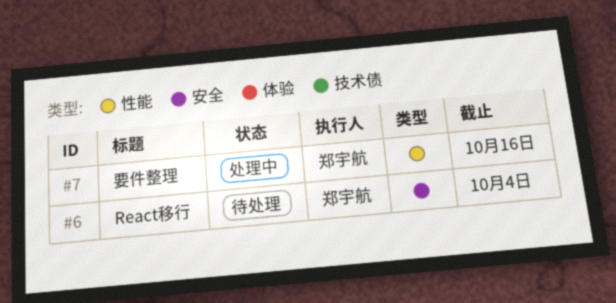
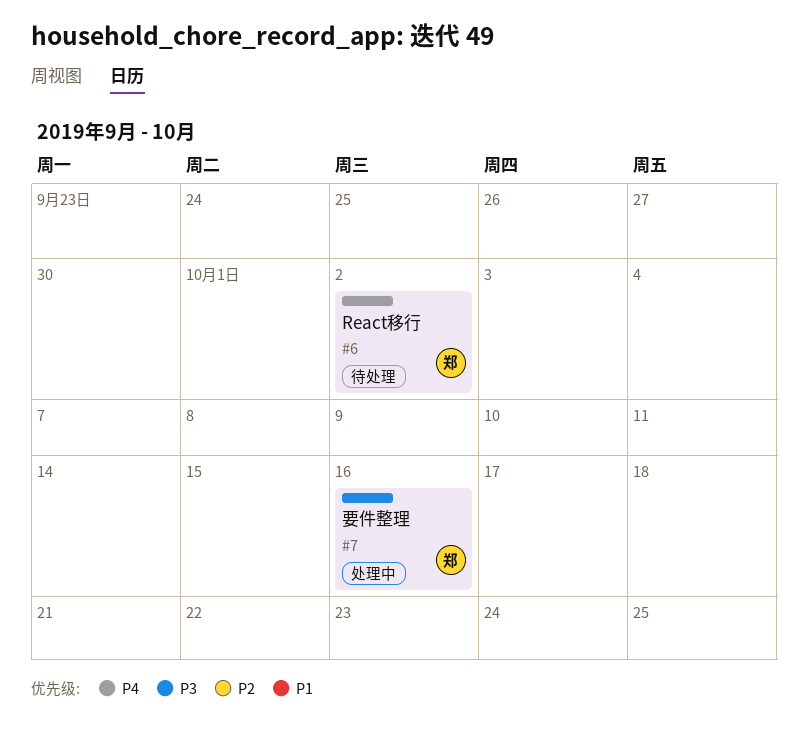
#6, due: Oct 4 -> Oct 2

